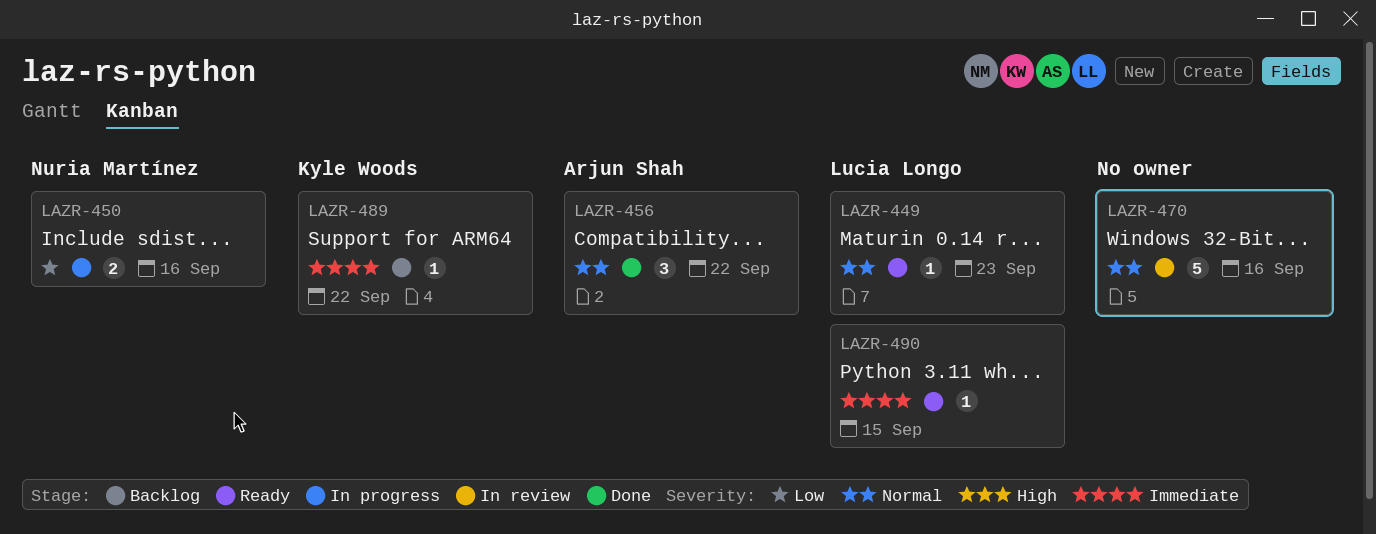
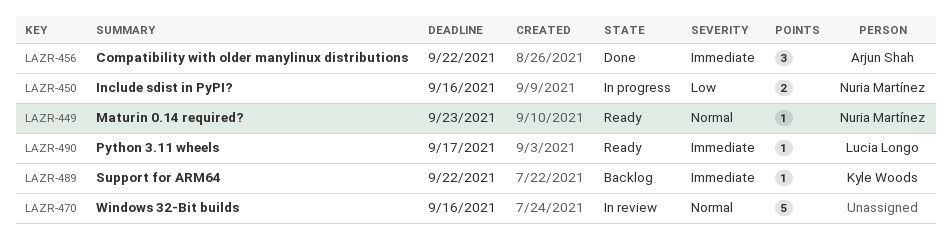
LAZR-449, owner: Lucia Longo -> Nuria Martínez
LAZR-456, priority: Normal -> Immediate
LAZR-490, due: Sep 15 -> Sep 17

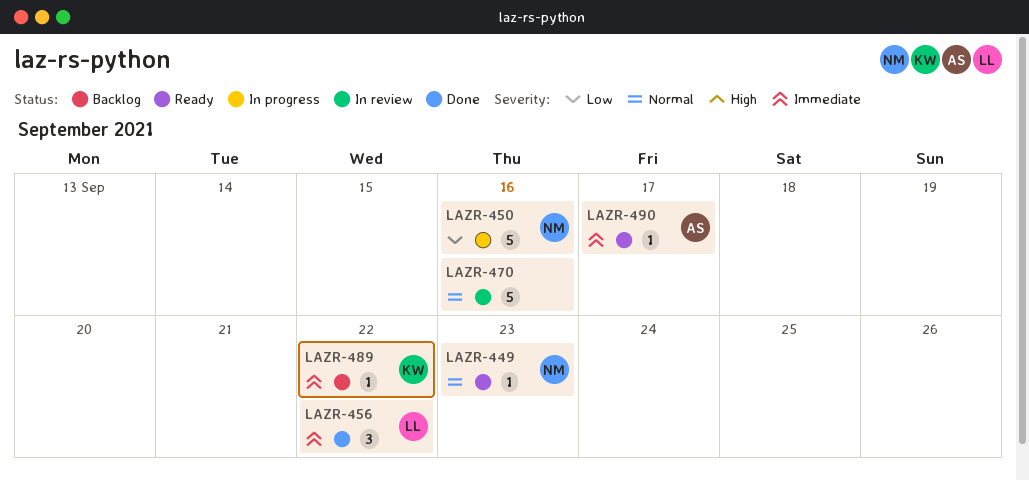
LAZR-450, estimate: 2 -> 5
LAZR-456, owner: Arjun Shah -> Lucia Longo
LAZR-490, owner: Lucia Longo -> Arjun Shah

